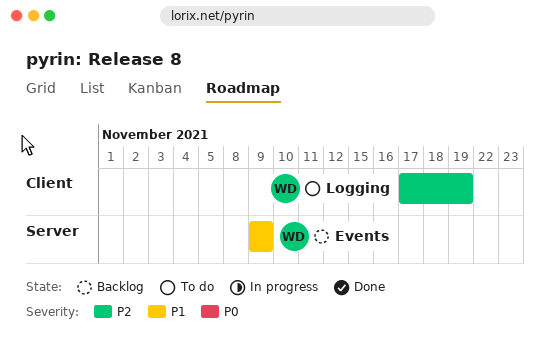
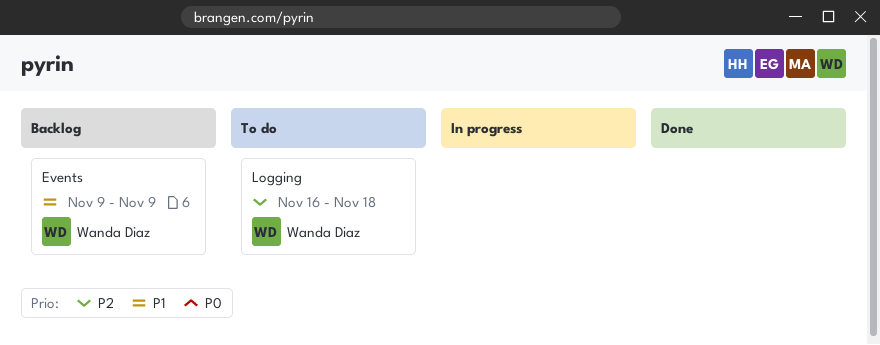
Logging, start: Nov 17 -> Nov 16
Logging, due: Nov 19 -> Nov 18

